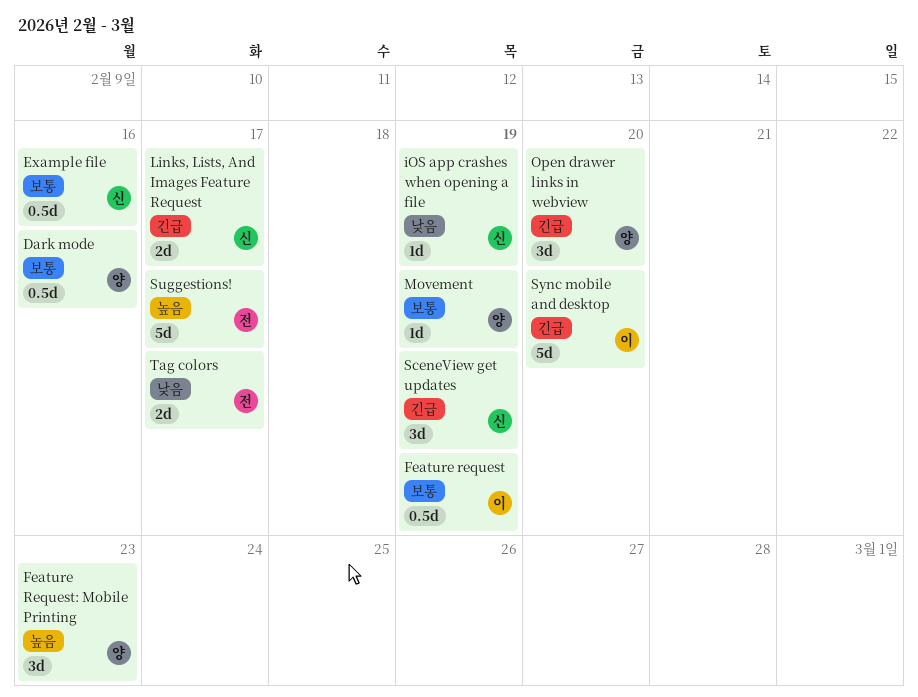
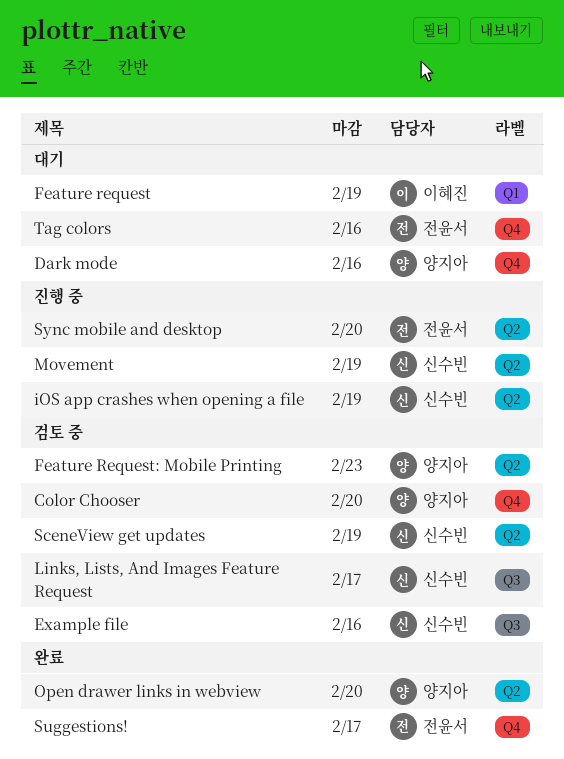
Color Chooser: none -> present
Movement, owner: 양지아 -> 신수빈
Sync mobile and desktop, owner: 이혜진 -> 전윤서
Tag colors, due: Feb 17 -> Feb 16

